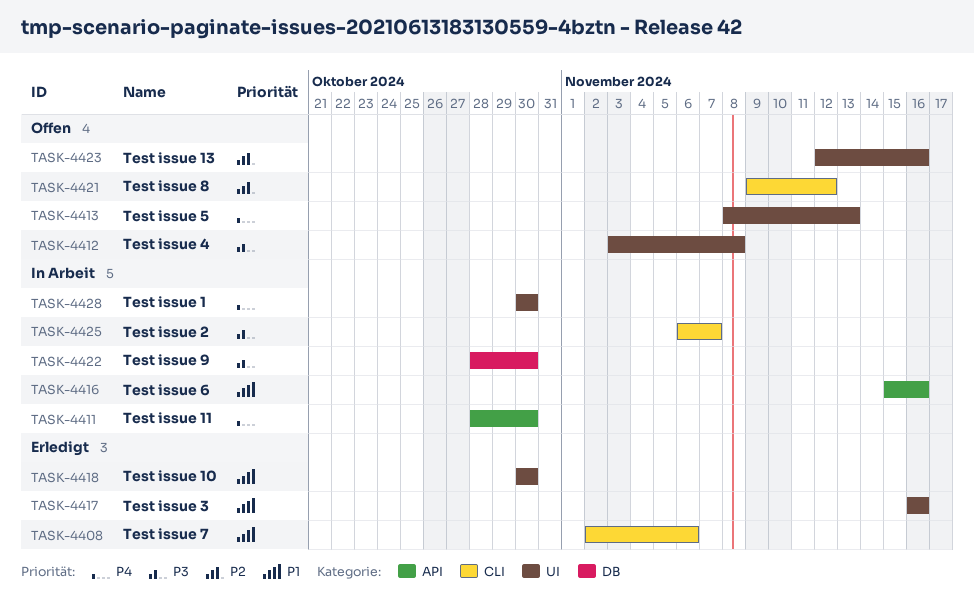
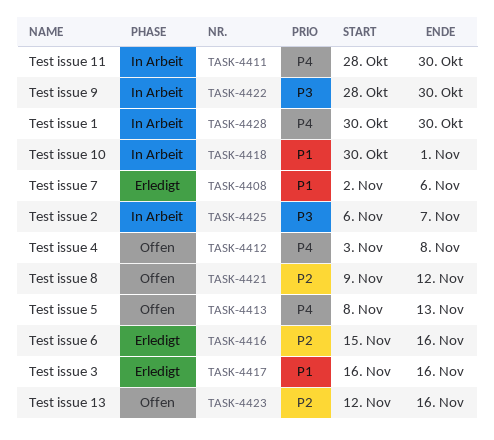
TASK-4412, priority: P3 -> P4
TASK-4416, status: In Arbeit -> Erledigt
TASK-4416, priority: P1 -> P2
TASK-4418, status: Erledigt -> In Arbeit
TASK-4418, due: Oct 30 -> Nov 1

